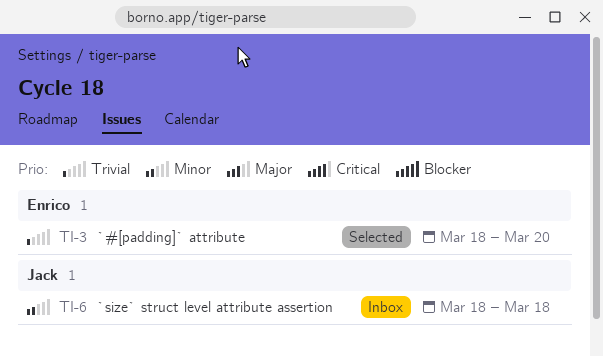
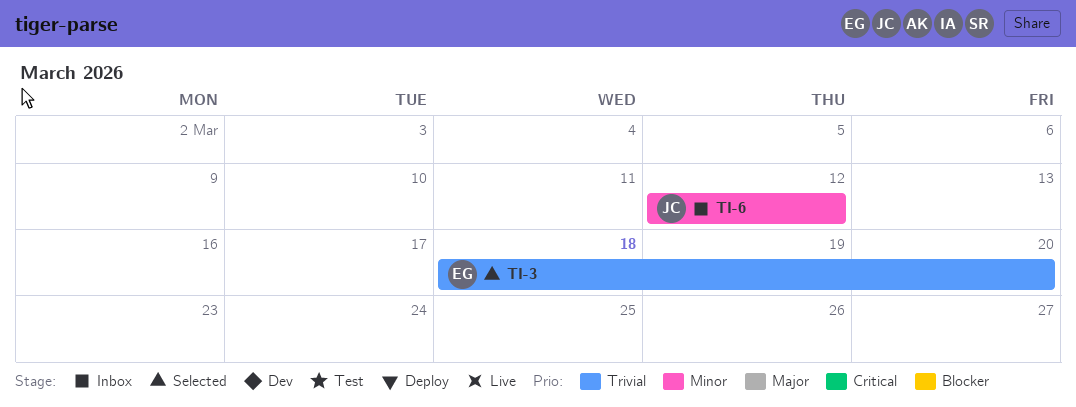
TI-6, start: Mar 18 -> Mar 12
TI-6, due: Mar 18 -> Mar 12

